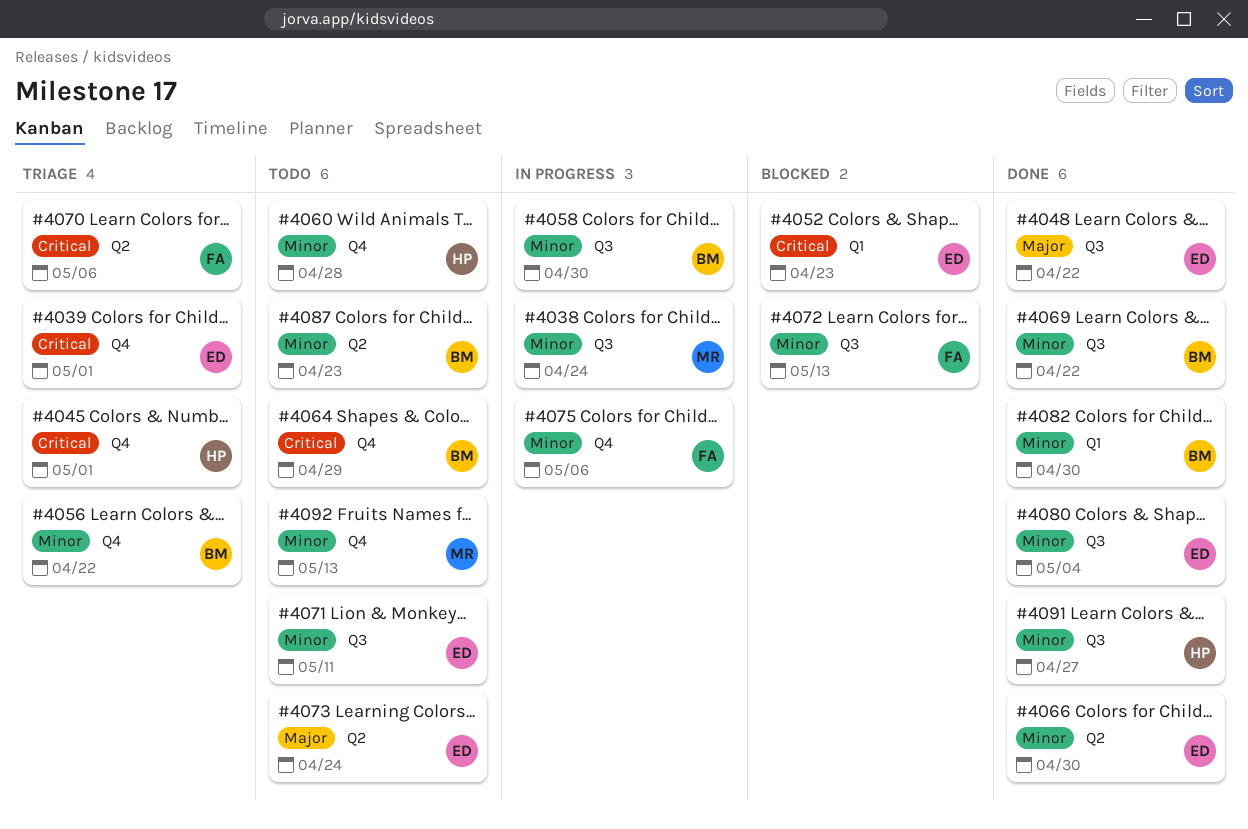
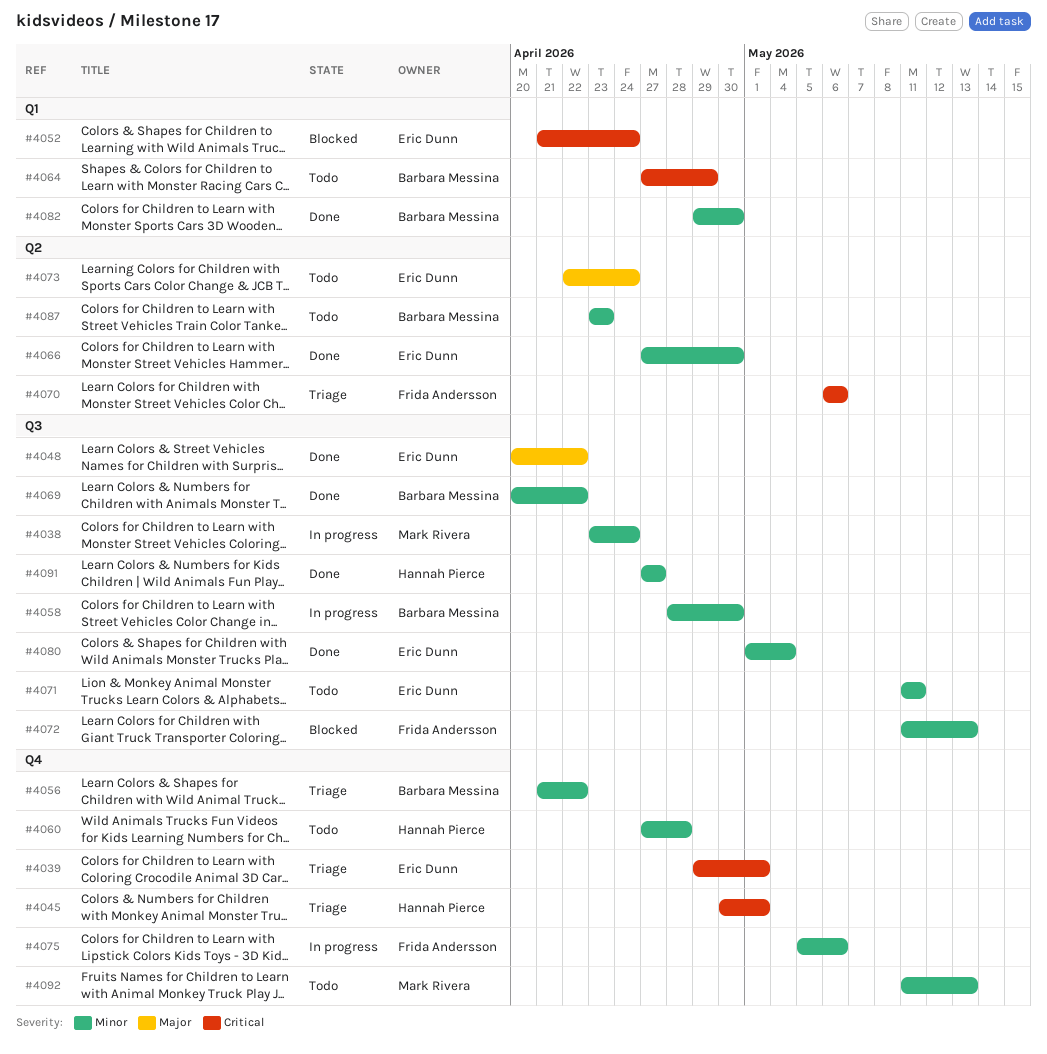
#4052, due: Apr 23 -> Apr 24
#4064, label: Q4 -> Q1

